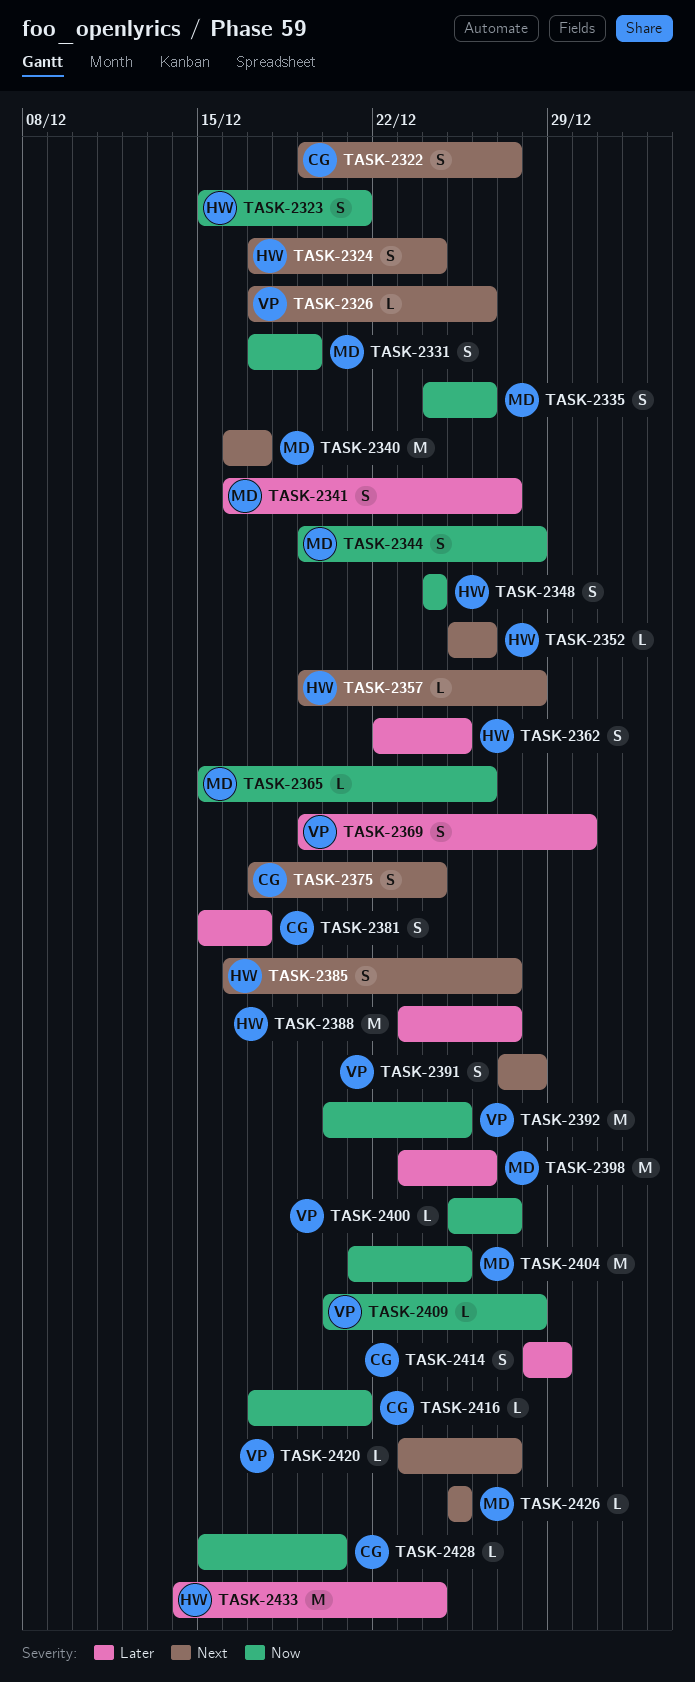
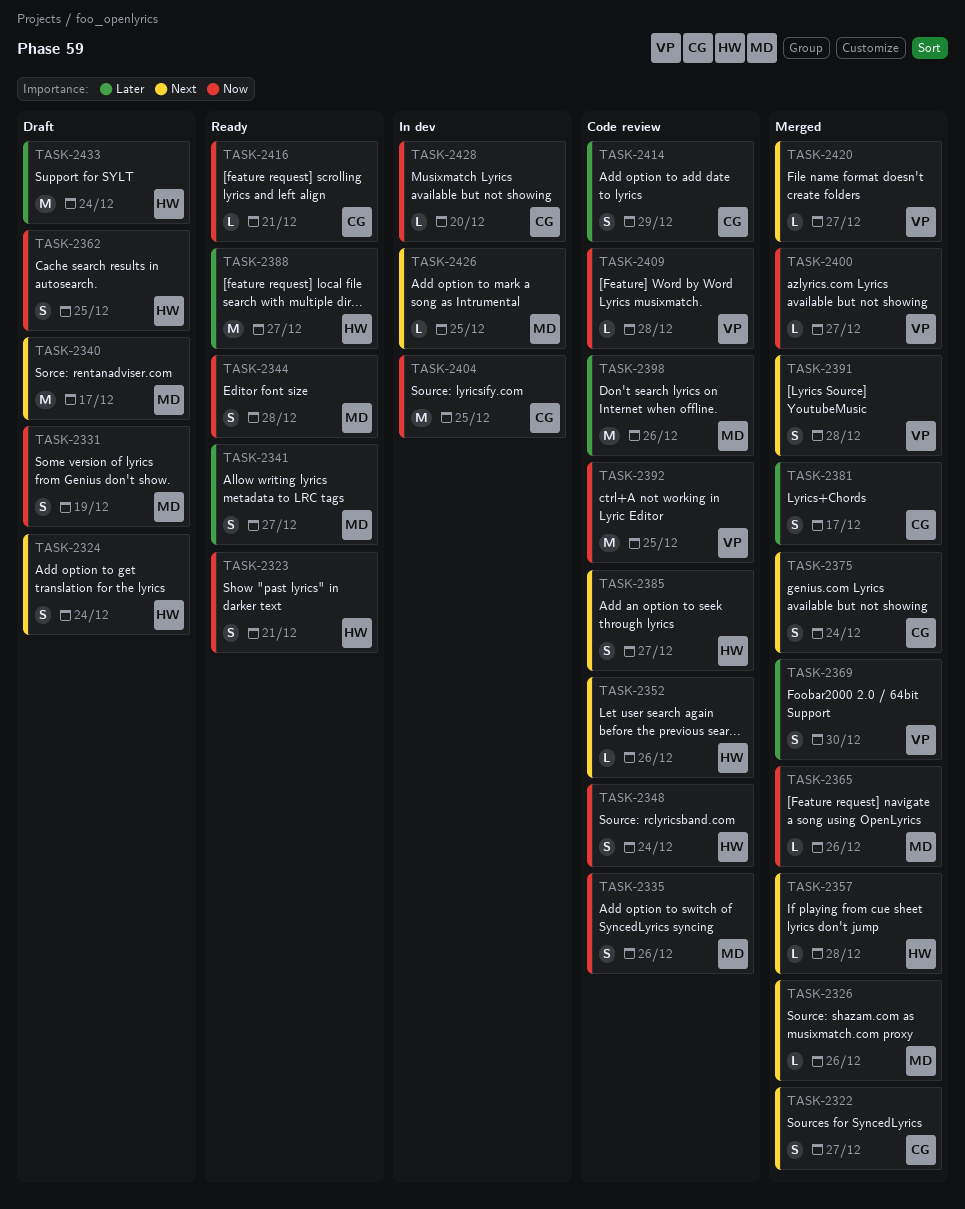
TASK-2326, owner: VP -> MD
TASK-2362, priority: Later -> Now
TASK-2404, owner: MD -> CG

